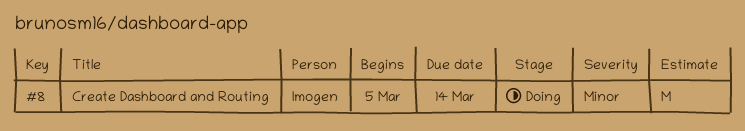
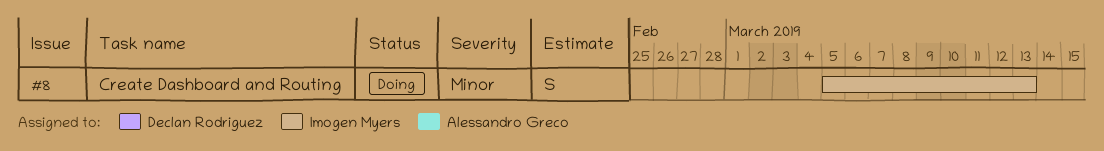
#8, estimate: M -> S
#8, due: Mar 14 -> Mar 13

